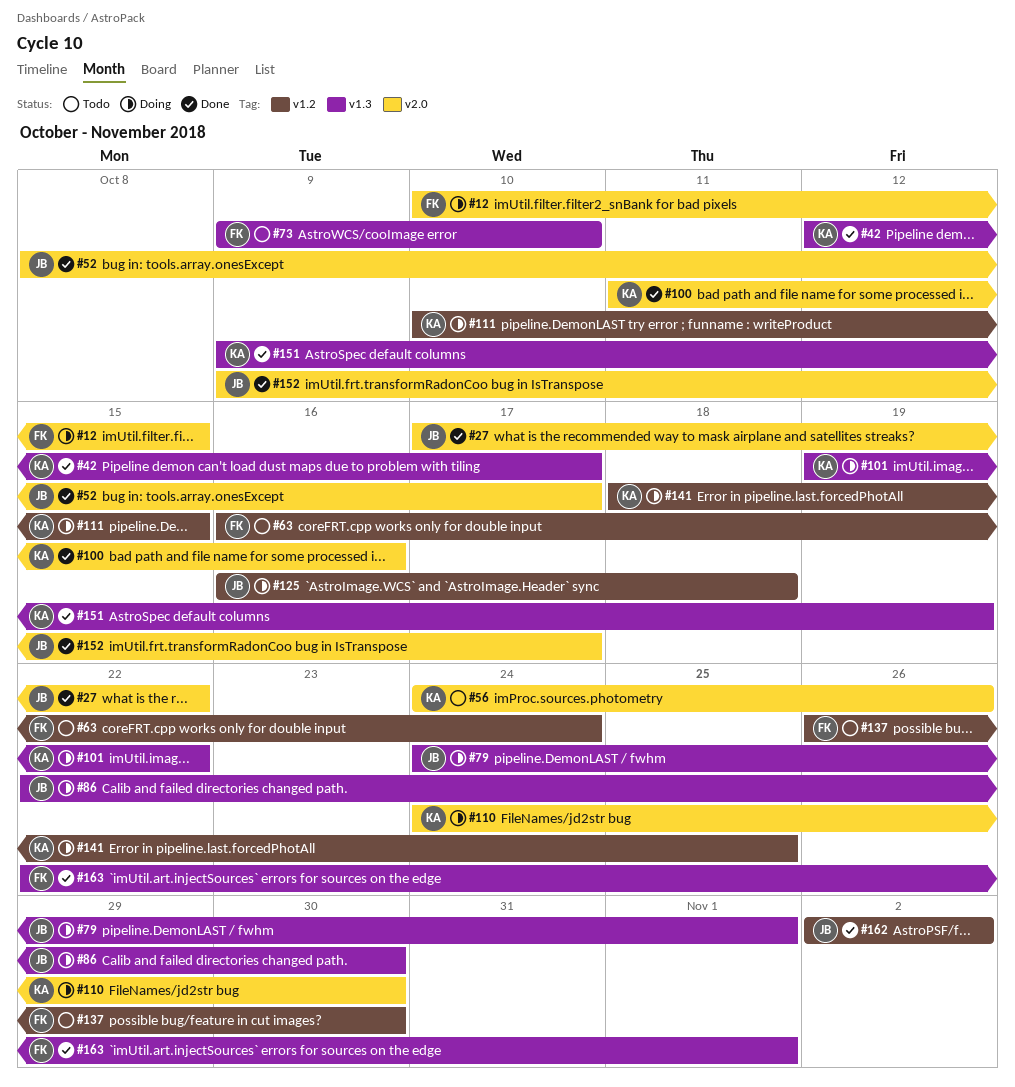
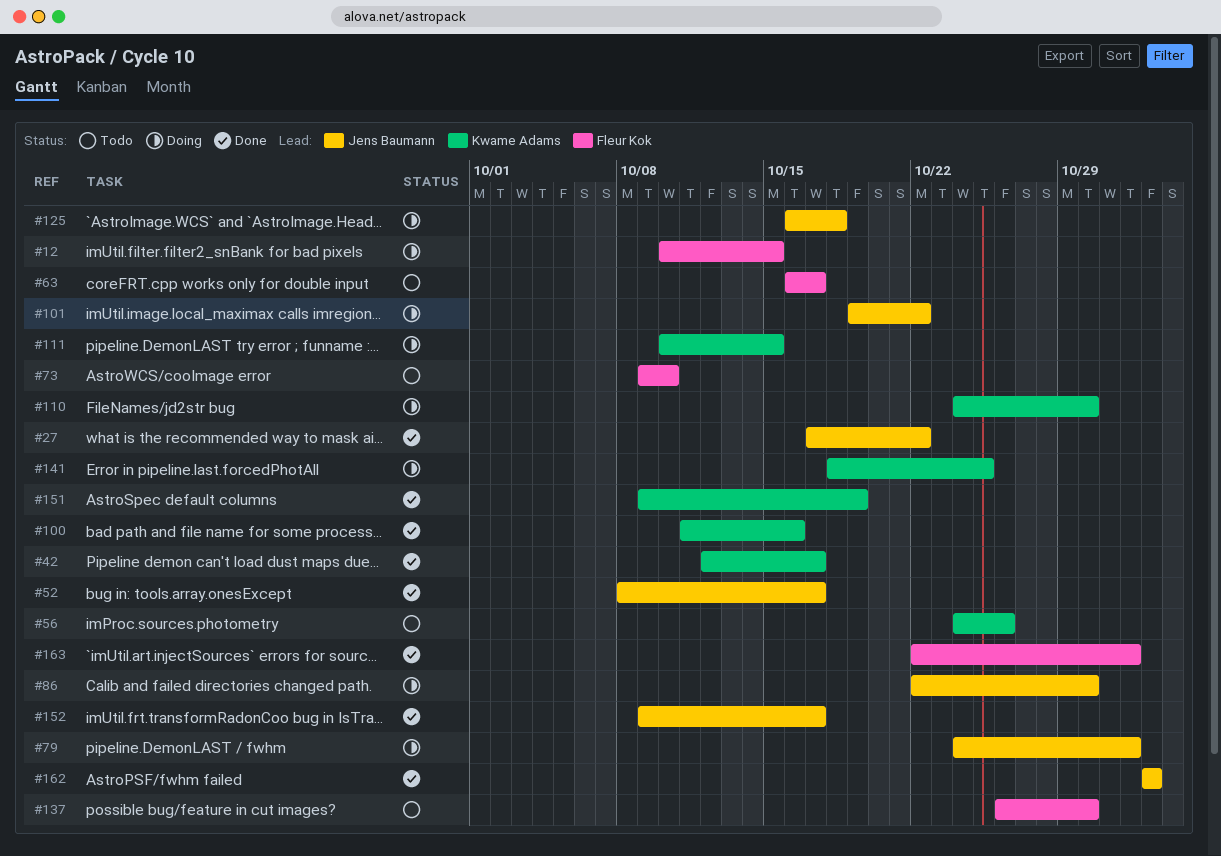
#63, due: Oct 24 -> Oct 17
#101, owner: Kwame Adams -> Jens Baumann

